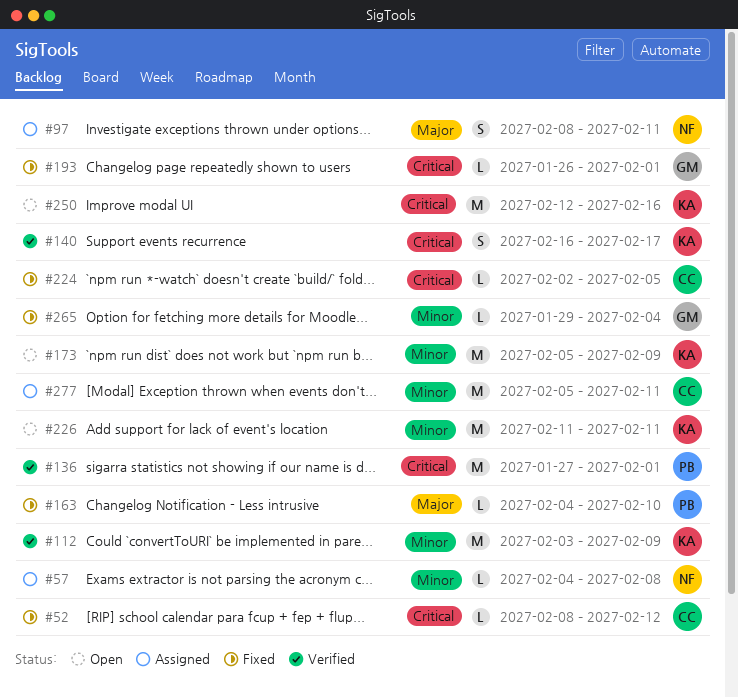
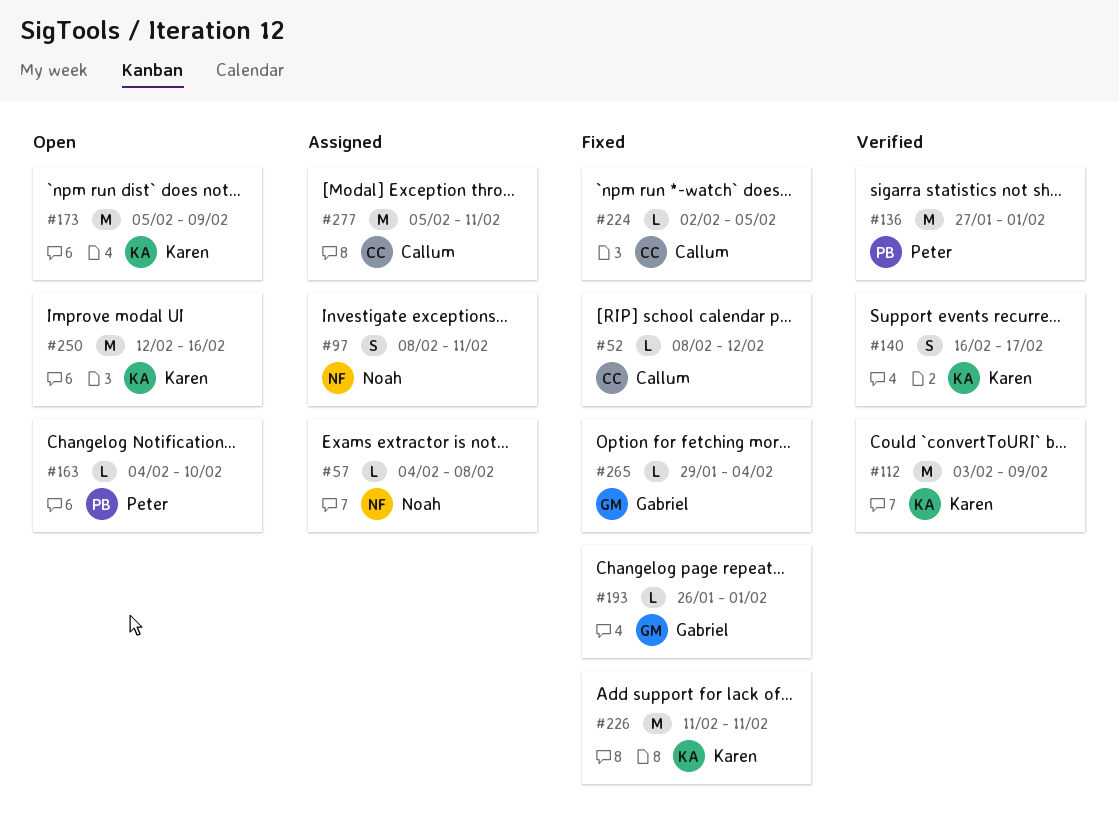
#163, status: Fixed -> Open
#226, status: Open -> Fixed

